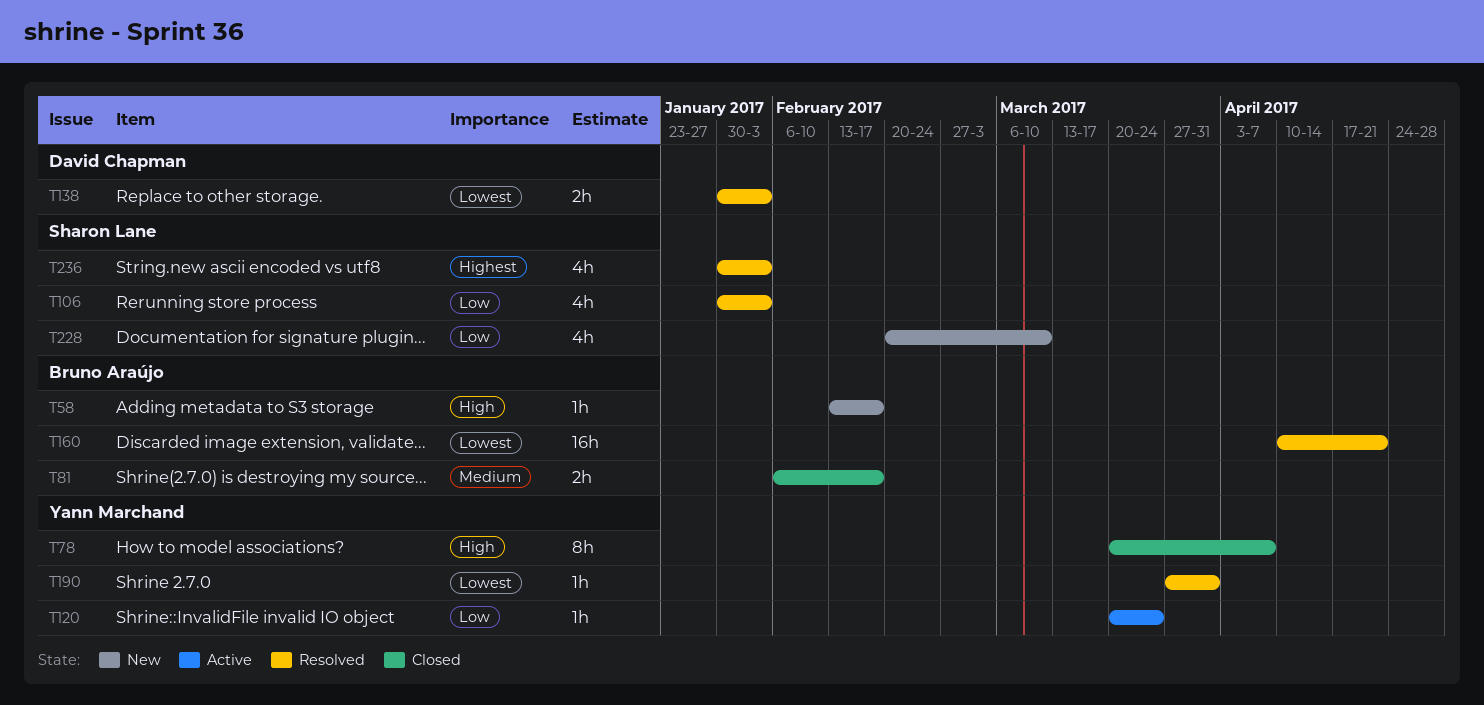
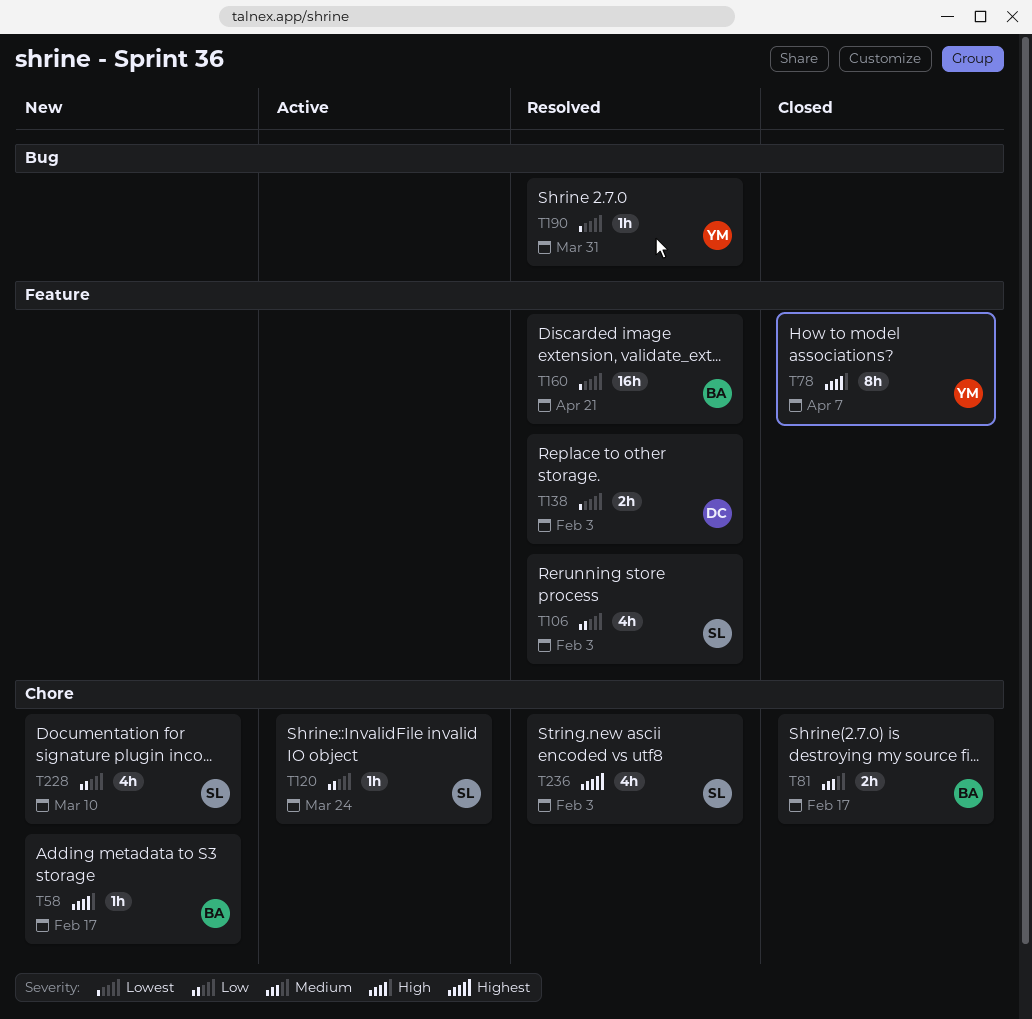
T120, owner: Yann Marchand -> Sharon Lane

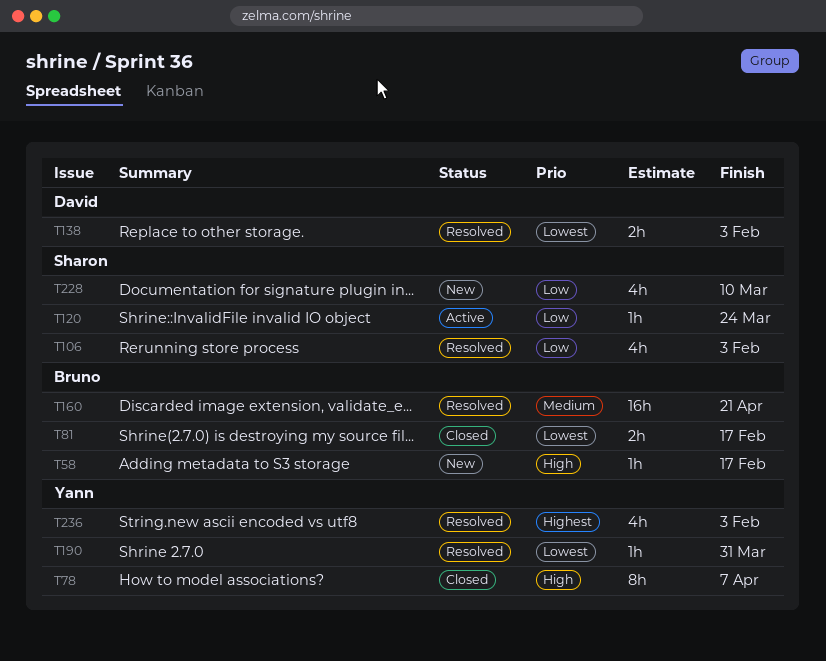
T81, priority: Medium -> Lowest
T160, priority: Lowest -> Medium
T236, owner: Sharon -> Yann

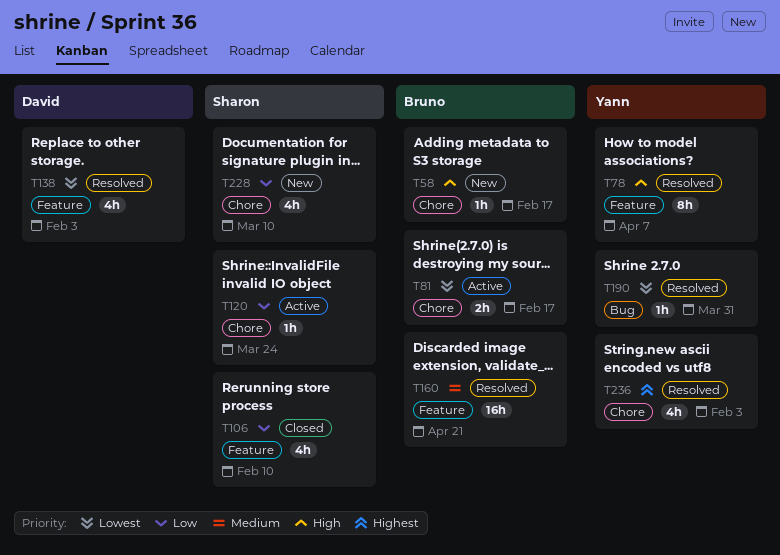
T78, status: Closed -> Resolved
T81, status: Closed -> Active
T106, status: Resolved -> Closed
T106, due: Feb 3 -> Feb 10
T138, estimate: 2h -> 4h

